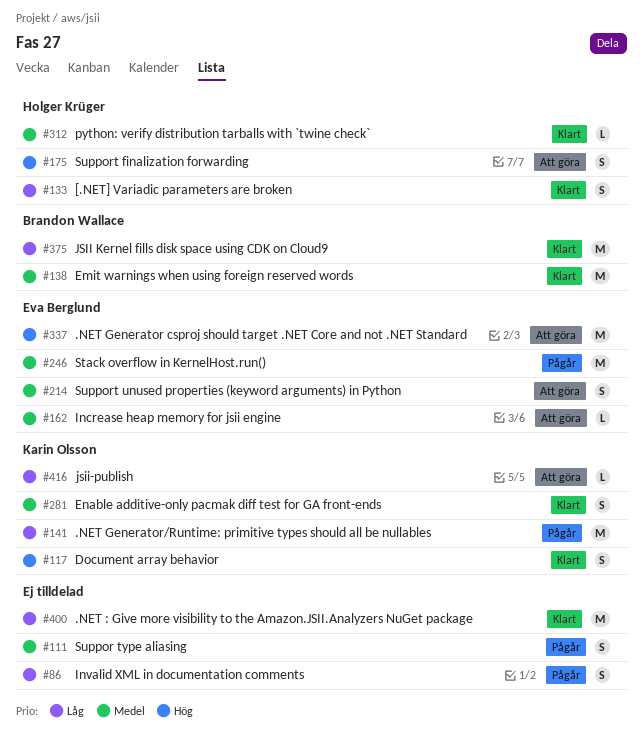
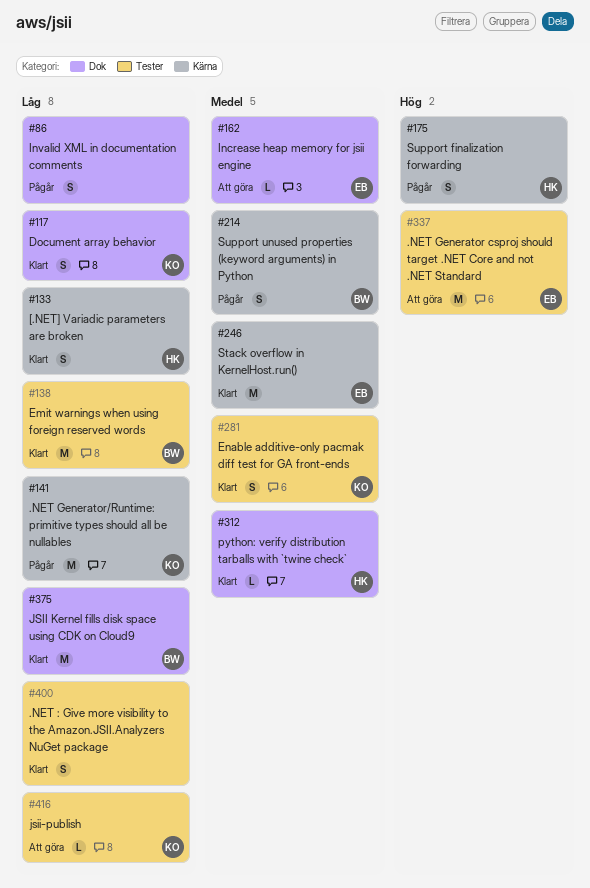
#111: present -> none
#117, priority: Hög -> Låg
#138, priority: Medel -> Låg
#175, status: Att göra -> Pågår
#214, status: Att göra -> Pågår
#214, owner: Eva Berglund -> Brandon Wallace
#246, status: Pågår -> Klart
#400, estimate: M -> S

